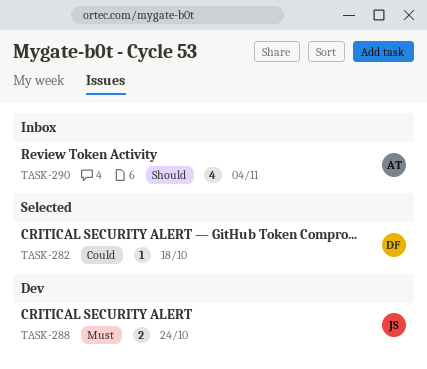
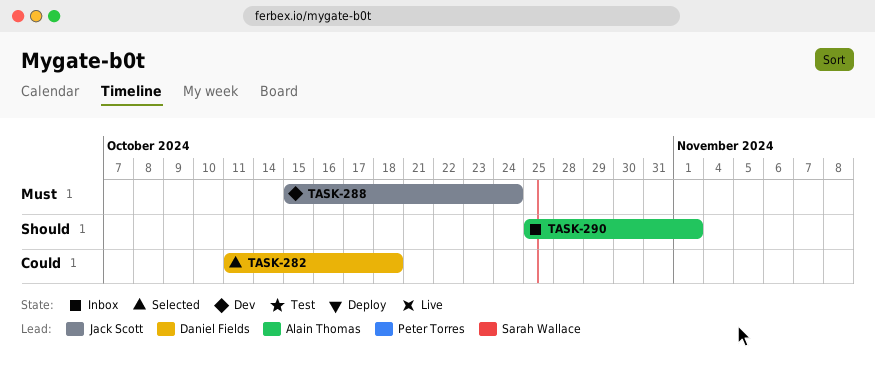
TASK-290, due: Nov 4 -> Nov 1

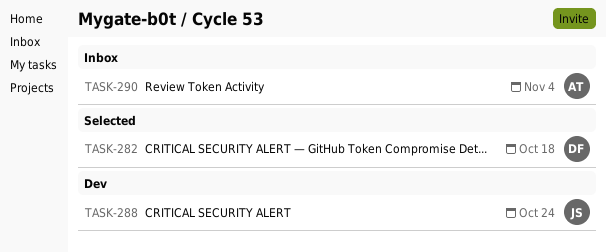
TASK-290, due: Nov 1 -> Nov 4

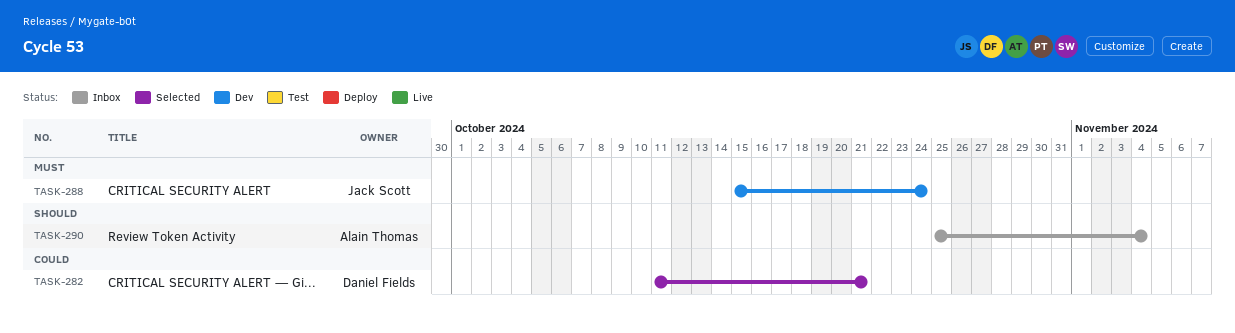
TASK-282, due: Oct 18 -> Oct 21

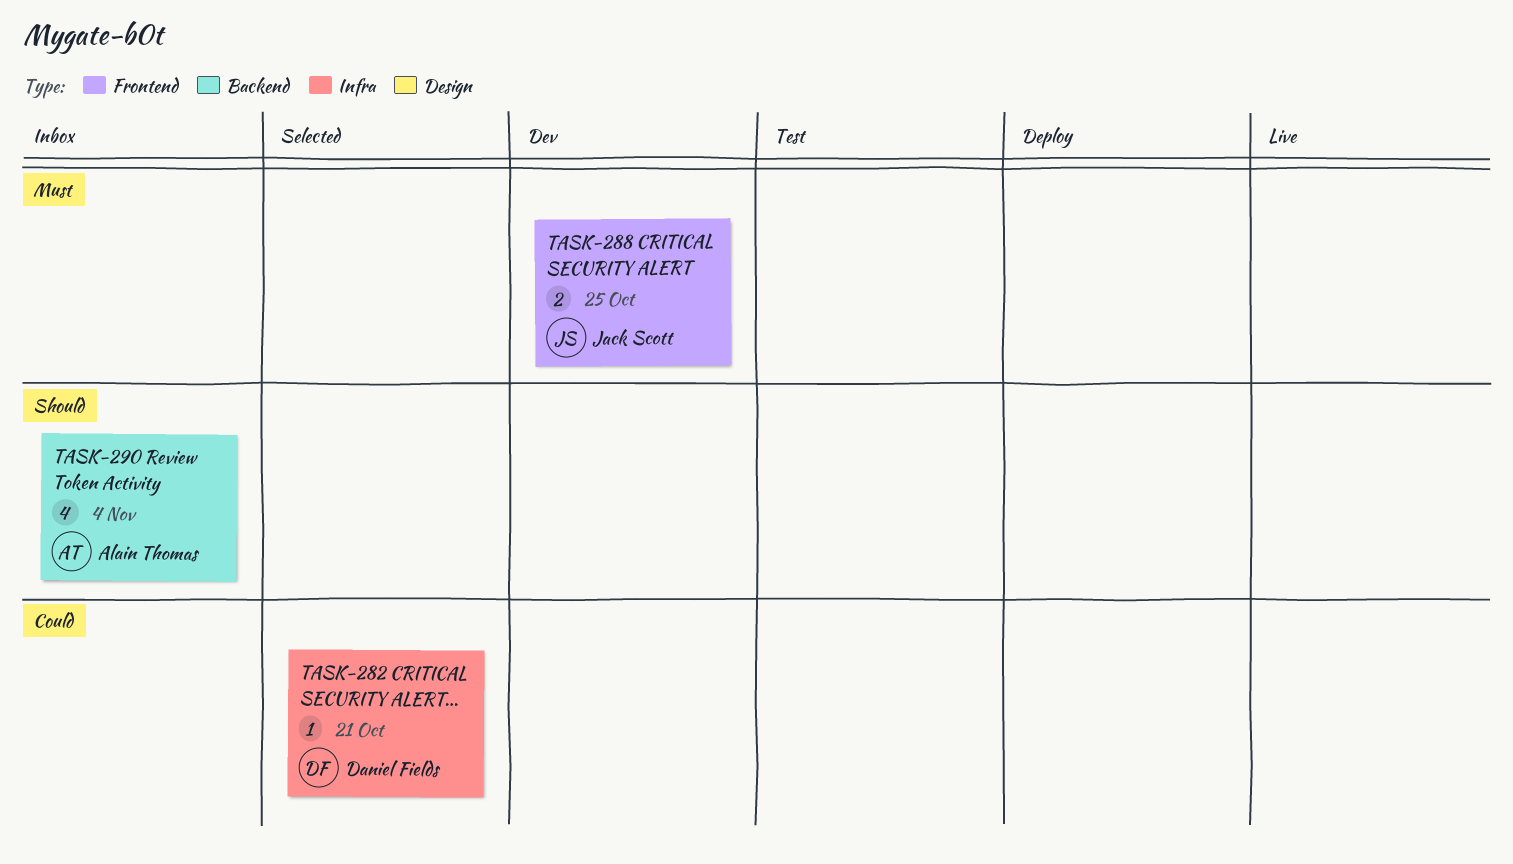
TASK-288, due: Oct 24 -> Oct 25

